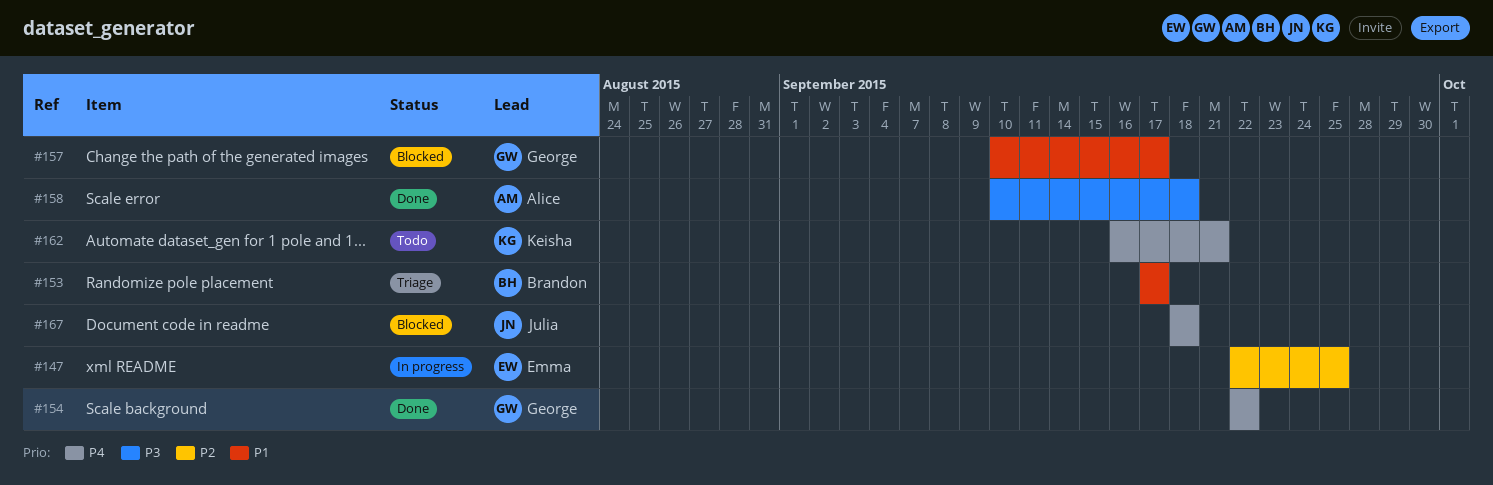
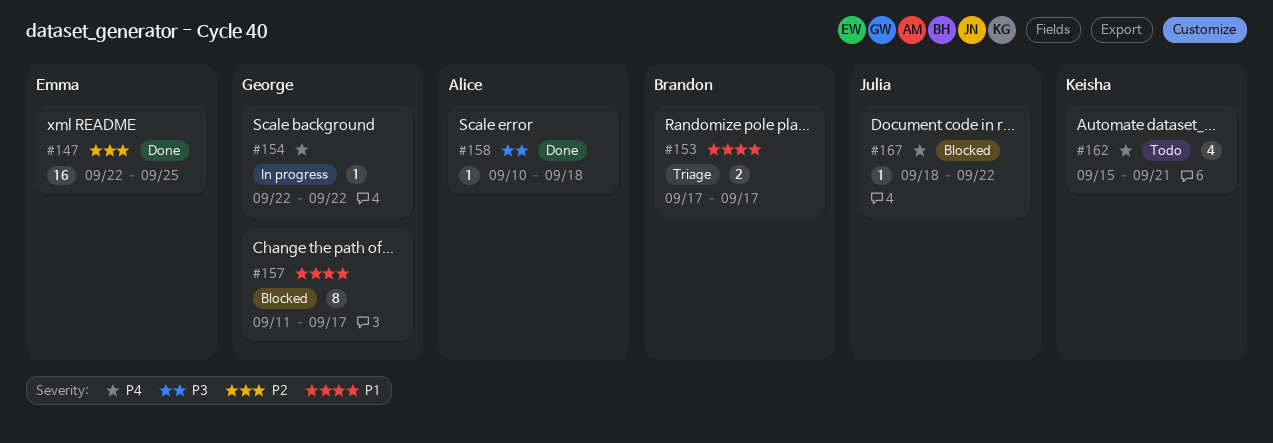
#147, status: In progress -> Done
#154, status: Done -> In progress
#157, start: Sep 10 -> Sep 11
#162, start: Sep 16 -> Sep 15
#167, due: Sep 18 -> Sep 22

